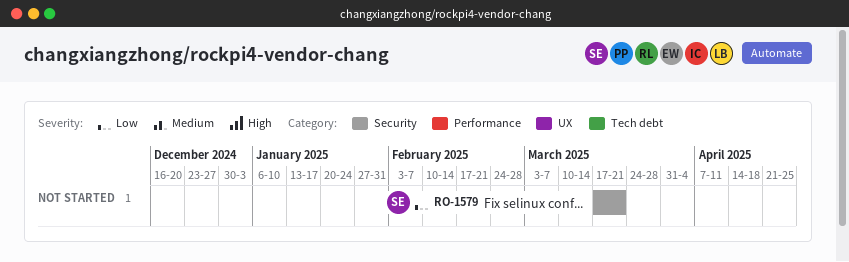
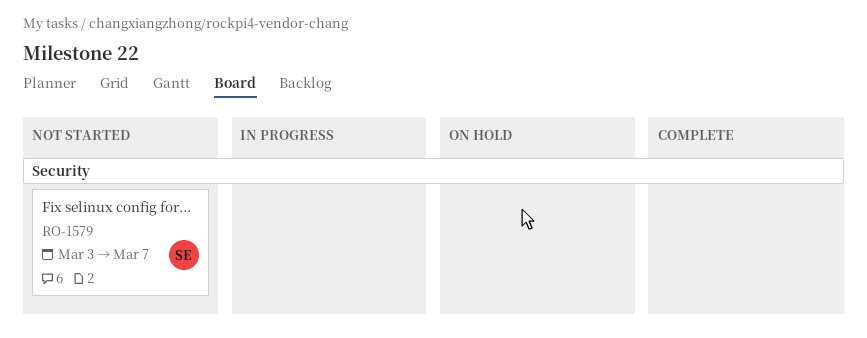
RO-1579, start: Mar 17 -> Mar 3
RO-1579, due: Mar 21 -> Mar 7

